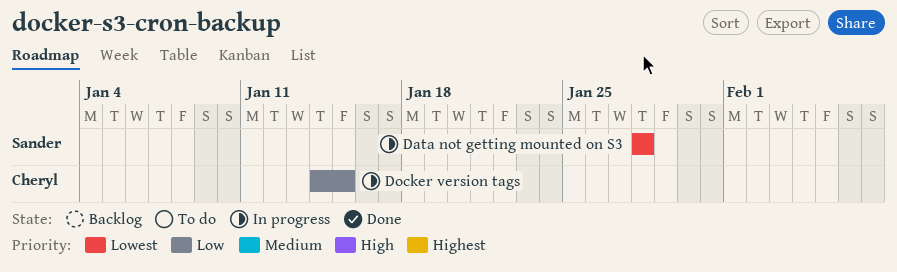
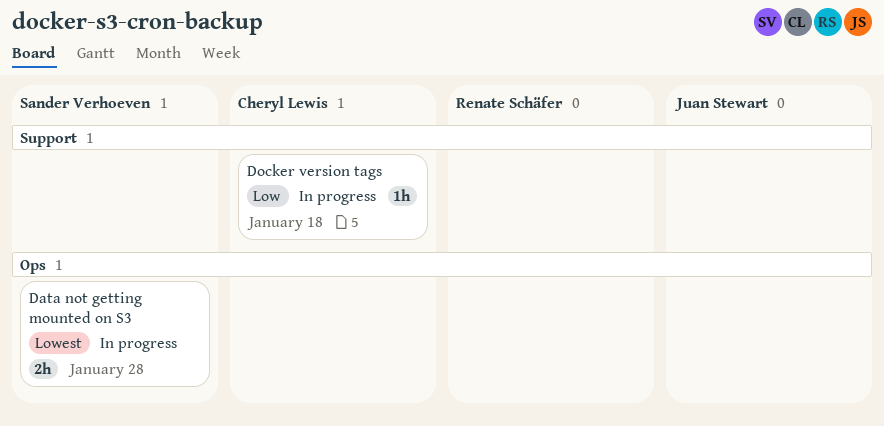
Docker version tags, due: Jan 15 -> Jan 18

